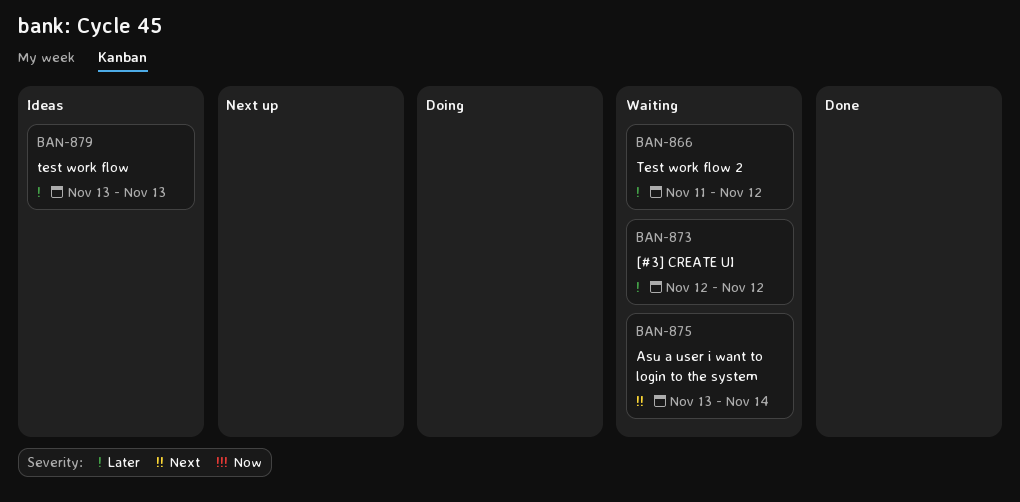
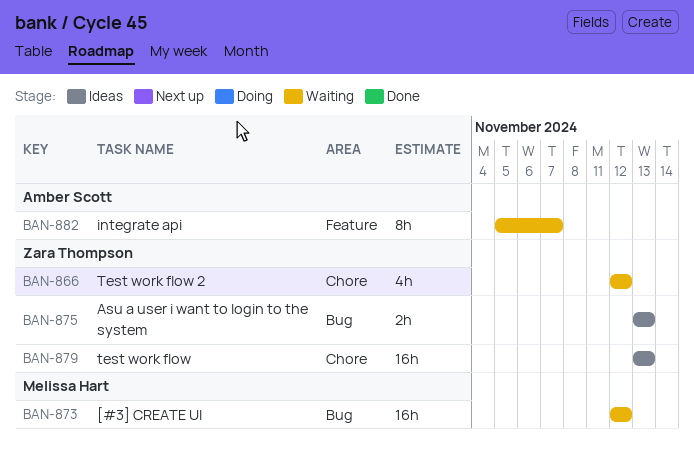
BAN-866, start: Nov 11 -> Nov 12
BAN-875, status: Waiting -> Ideas
BAN-875, due: Nov 14 -> Nov 13
BAN-882: none -> present

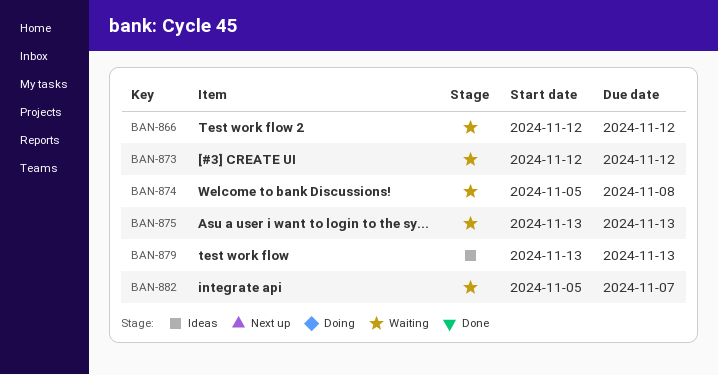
BAN-874: none -> present
BAN-875, status: Ideas -> Waiting

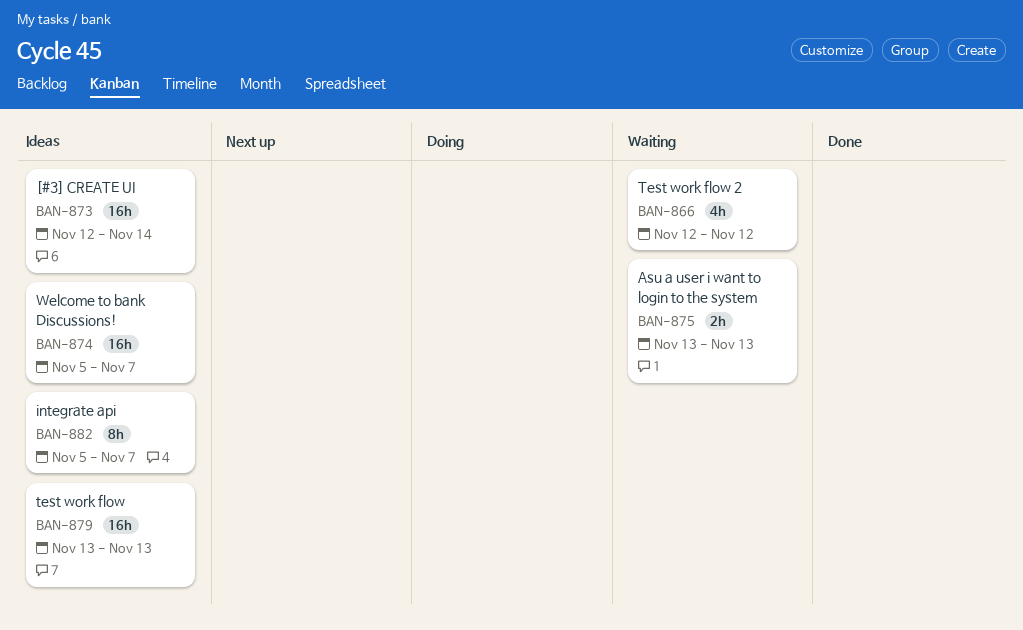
BAN-873, status: Waiting -> Ideas
BAN-873, due: Nov 12 -> Nov 14
BAN-874, status: Waiting -> Ideas
BAN-874, due: Nov 8 -> Nov 7
BAN-882, status: Waiting -> Ideas

